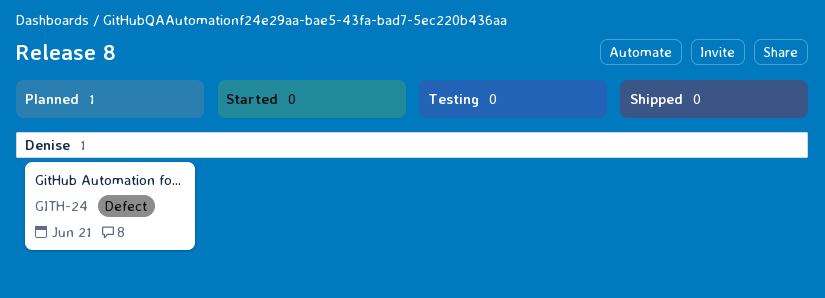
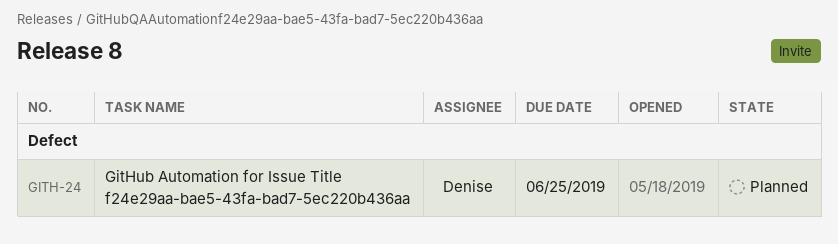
GITH-24, due: Jun 21 -> Jun 25

